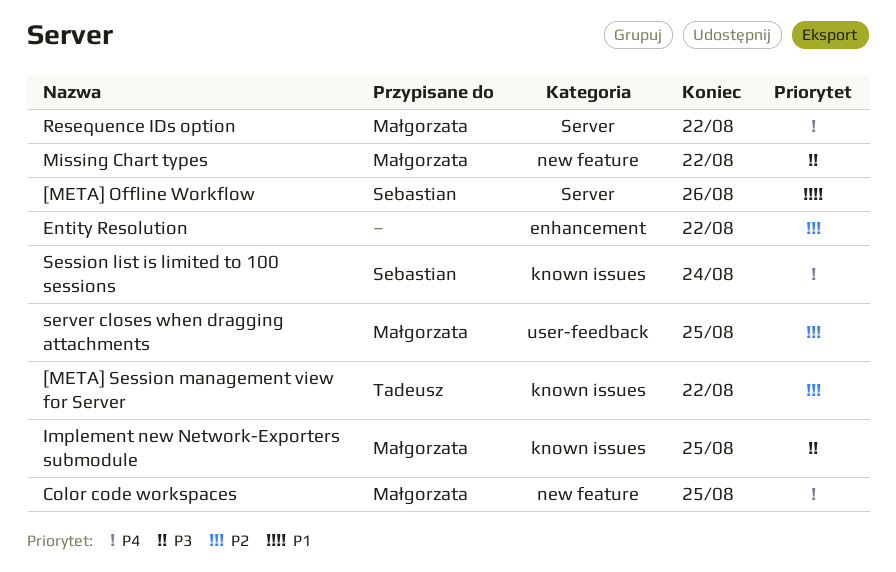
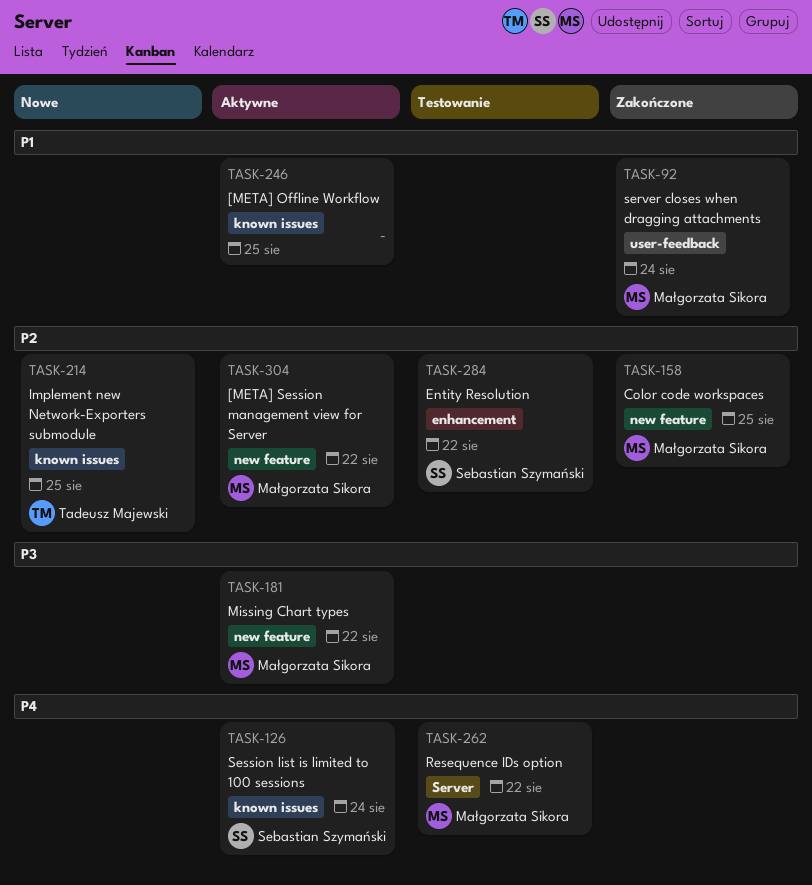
[META] Offline Workflow, owner: Sebastian Szymański -> none
[META] Offline Workflow, label: Server -> known issues
[META] Offline Workflow, due: Aug 26 -> Aug 25
[META] Session management view for Server, owner: Tadeusz Majewski -> Małgorzata Sikora
[META] Session management view for Server, label: known issues -> new feature
Color code workspaces, priority: P4 -> P2
Entity Resolution, owner: none -> Sebastian Szymański
Implement new Network-Exporters submodule, owner: Małgorzata Sikora -> Tadeusz Majewski
Implement new Network-Exporters submodule, priority: P3 -> P2
server closes when dragging attachments, priority: P2 -> P1
server closes when dragging attachments, due: Aug 25 -> Aug 24

